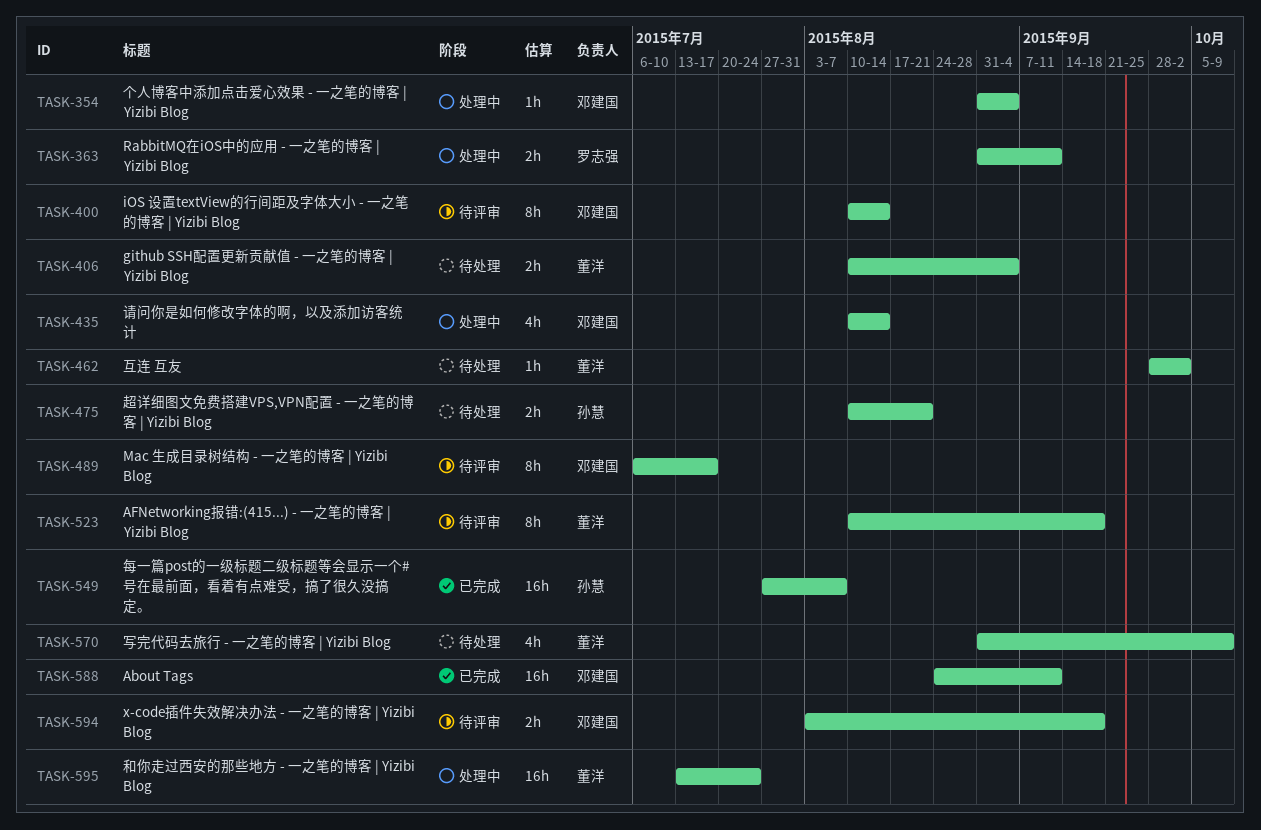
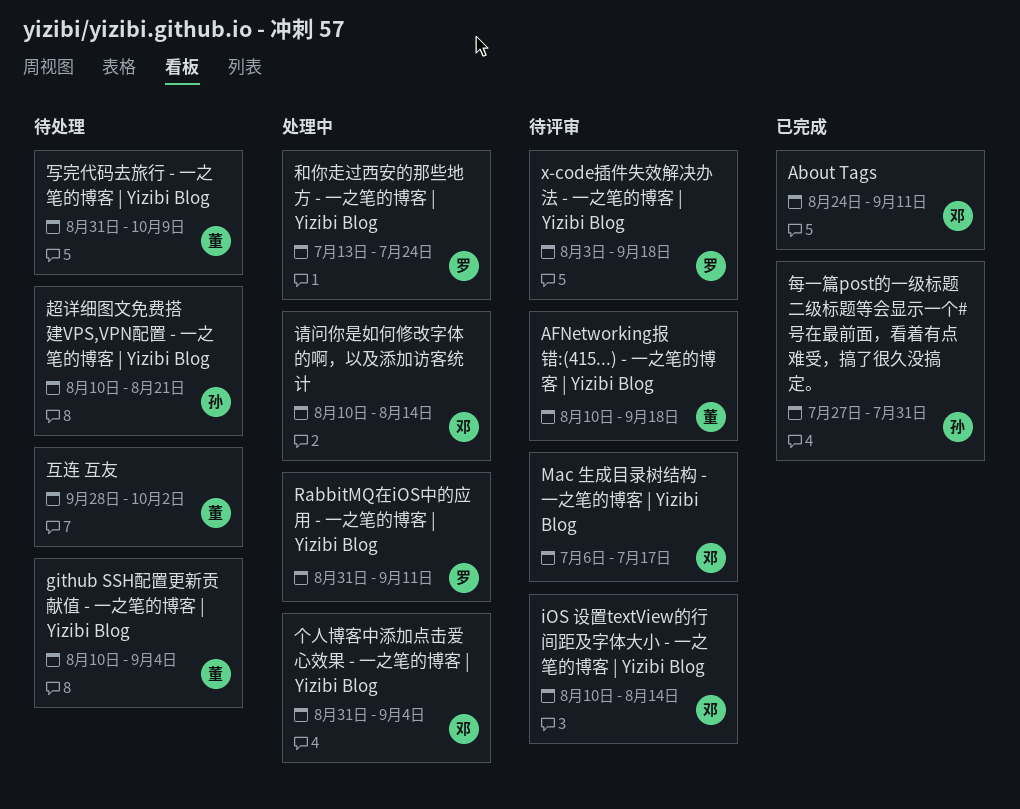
x-code插件失效解决办法 - 一之笔的博客 | Yizibi Blog, owner: 邓建国 -> 罗志强
和你走过西安的那些地方 - 一之笔的博客 | Yizibi Blog, owner: 董洋 -> 罗志强
每一篇post的一级标题二级标题等会显示一个#号在最前面，看着有点难受，搞了很久没搞定。, due: Aug 7 -> Jul 31

